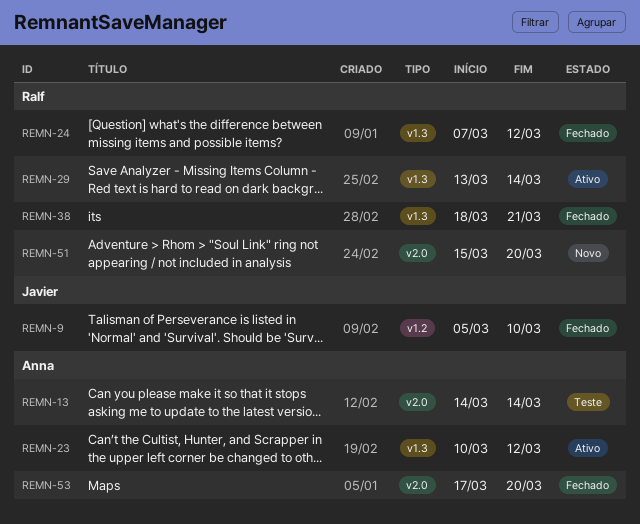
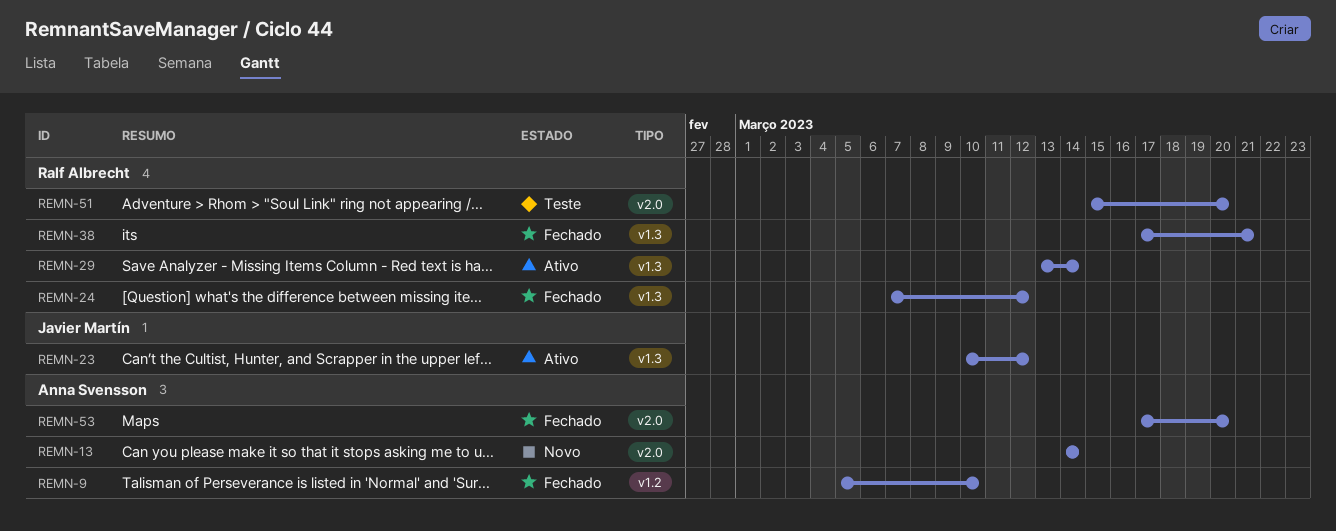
REMN-9, owner: Javier Martín -> Anna Svensson
REMN-13, status: Teste -> Novo
REMN-23, owner: Anna Svensson -> Javier Martín
REMN-38, start: Mar 18 -> Mar 17
REMN-51, status: Novo -> Teste

